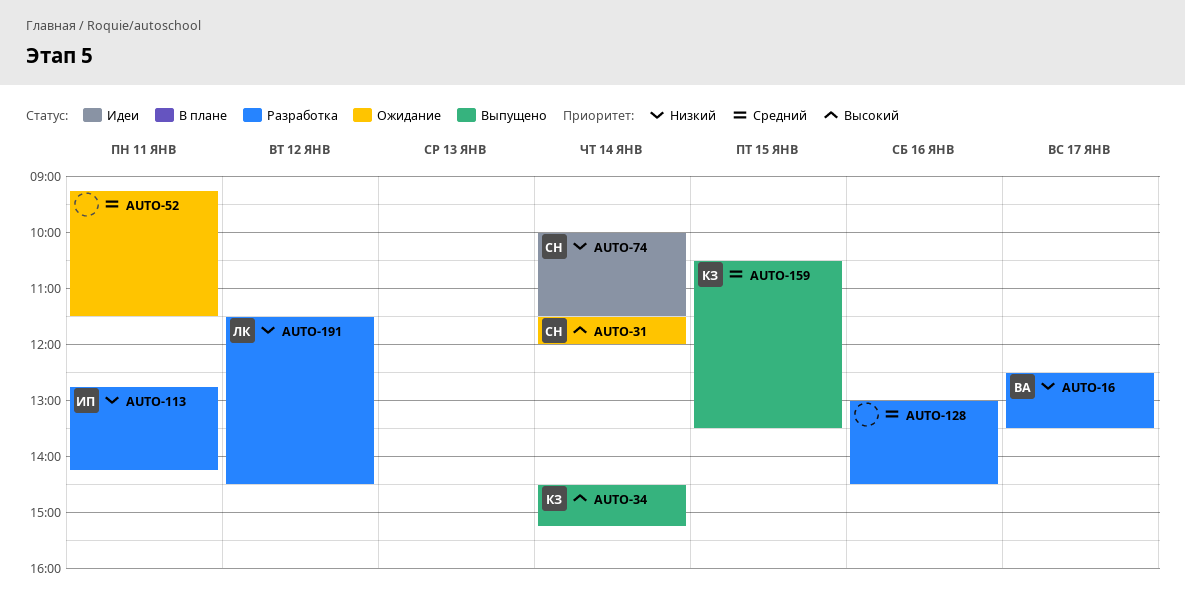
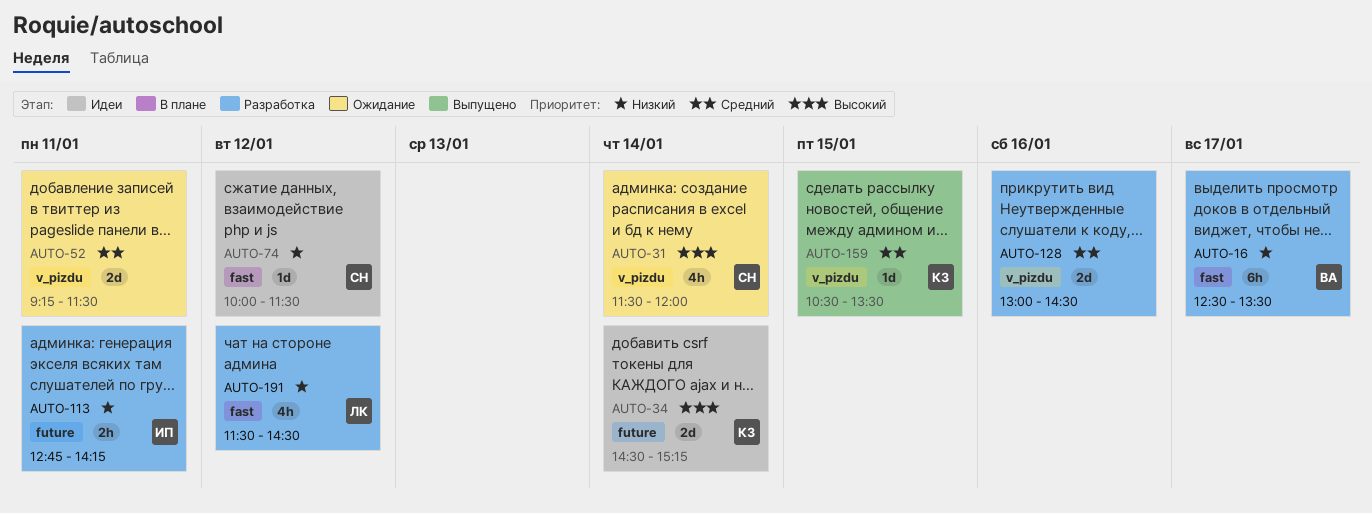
AUTO-34, status: Выпущено -> Идеи
AUTO-74, day: Jan 14 -> Jan 12

